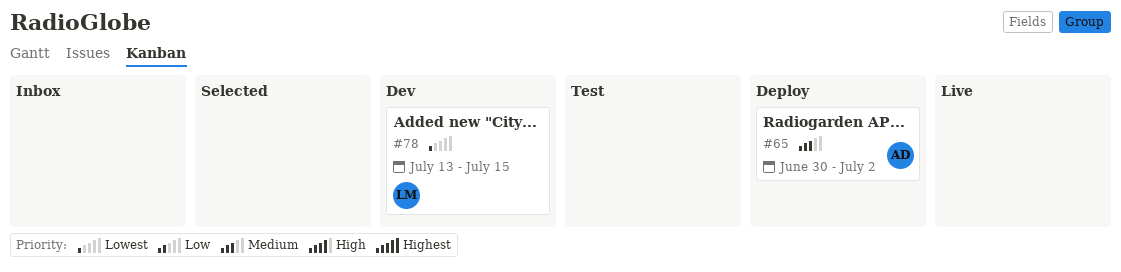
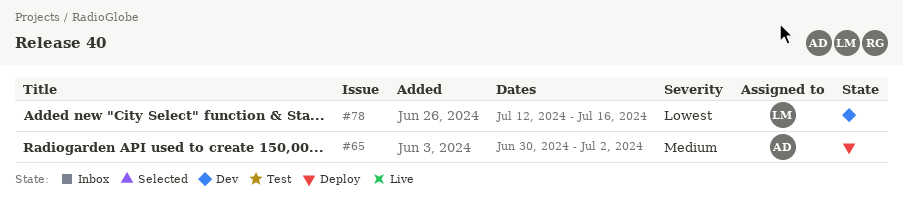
#78, start: Jul 13 -> Jul 12
#78, due: Jul 15 -> Jul 16

